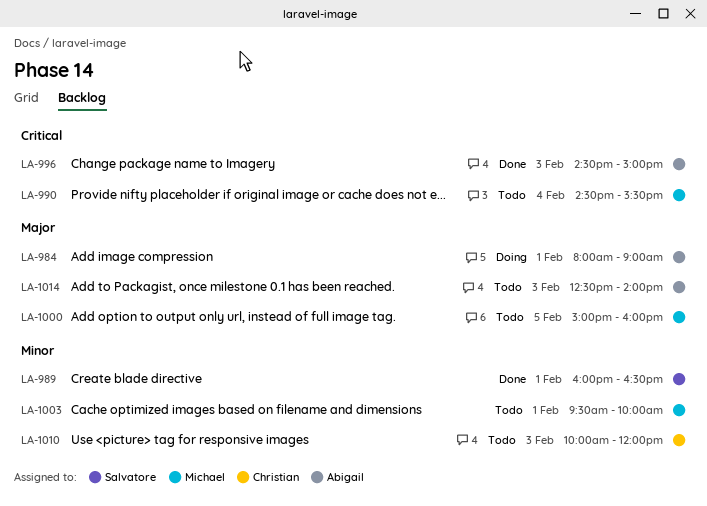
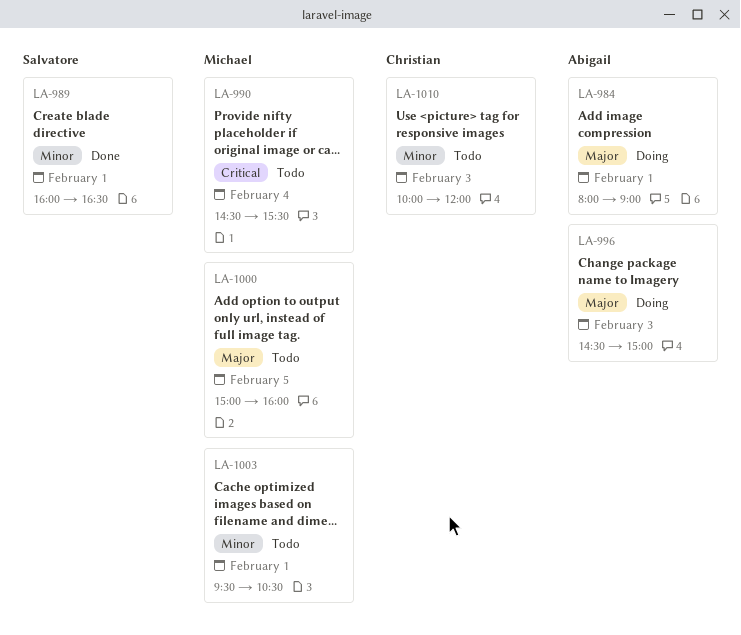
LA-996, status: Done -> Doing
LA-996, priority: Critical -> Major
LA-1003, ends: 10:00 -> 10:30
LA-1014: present -> none

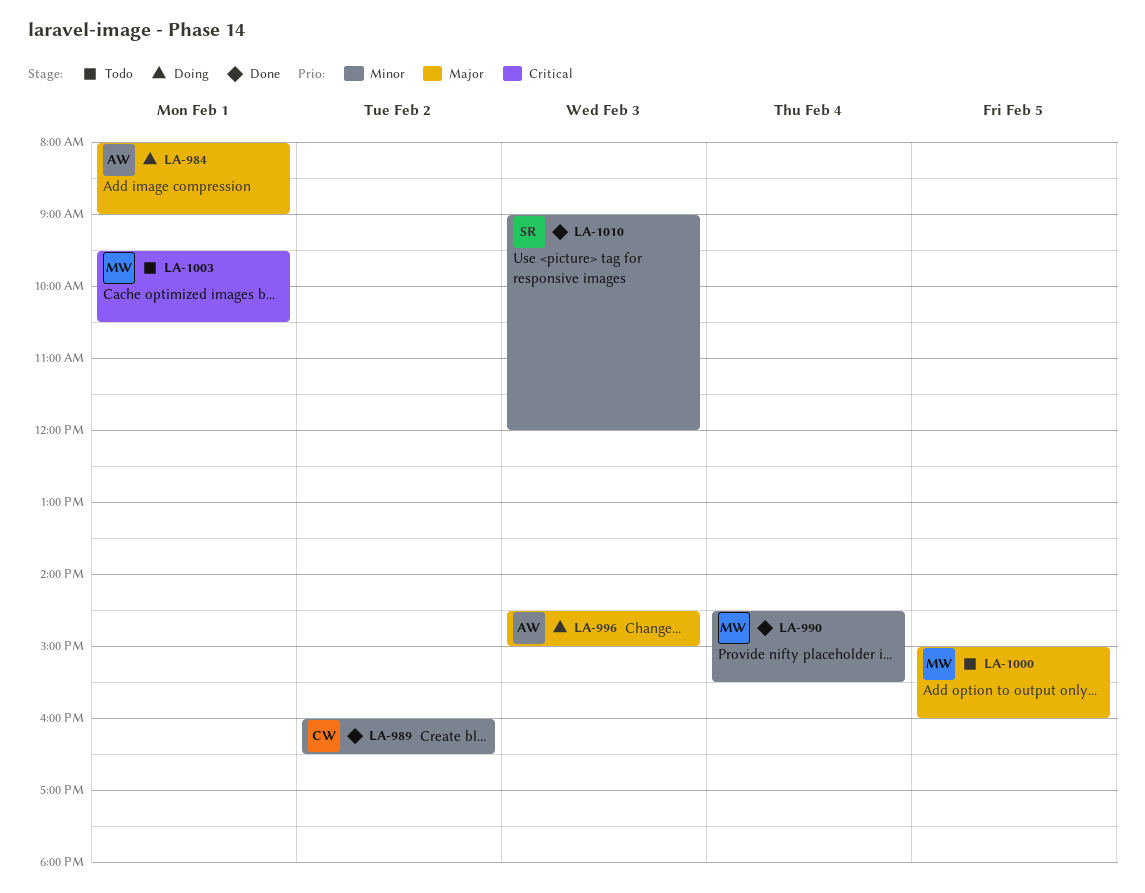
LA-989, owner: Salvatore -> Christian
LA-989, day: Feb 1 -> Feb 2
LA-990, status: Todo -> Done
LA-990, priority: Critical -> Minor
LA-1003, priority: Minor -> Critical
LA-1010, status: Todo -> Done
LA-1010, owner: Christian -> Salvatore
LA-1010, begins: 10:00 -> 09:00

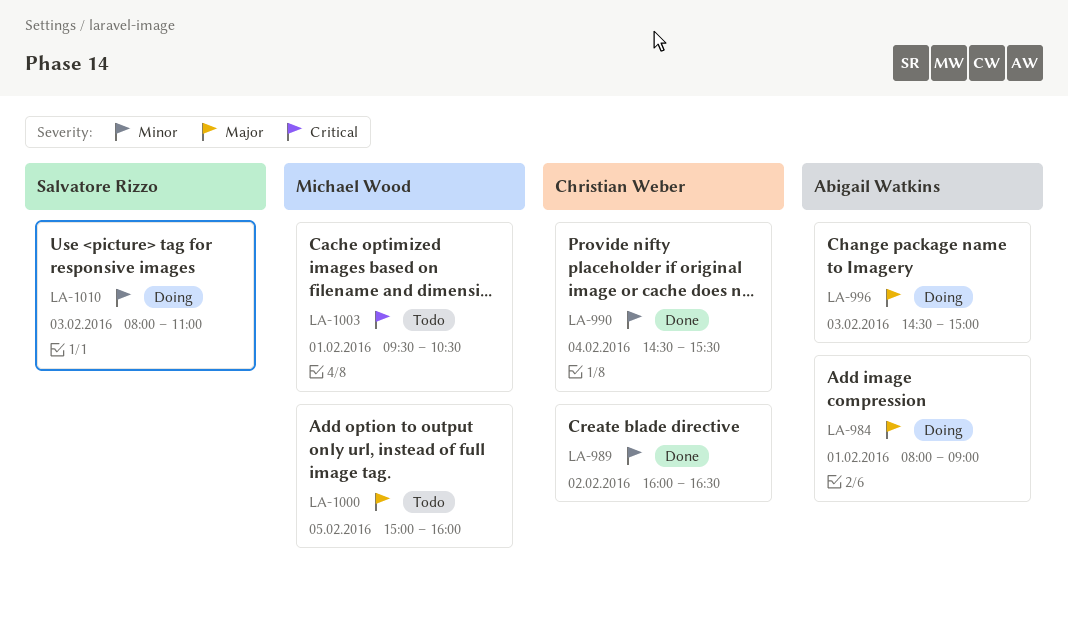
LA-990, owner: Michael Wood -> Christian Weber
LA-1010, status: Done -> Doing
LA-1010, begins: 09:00 -> 08:00
LA-1010, ends: 12:00 -> 11:00

